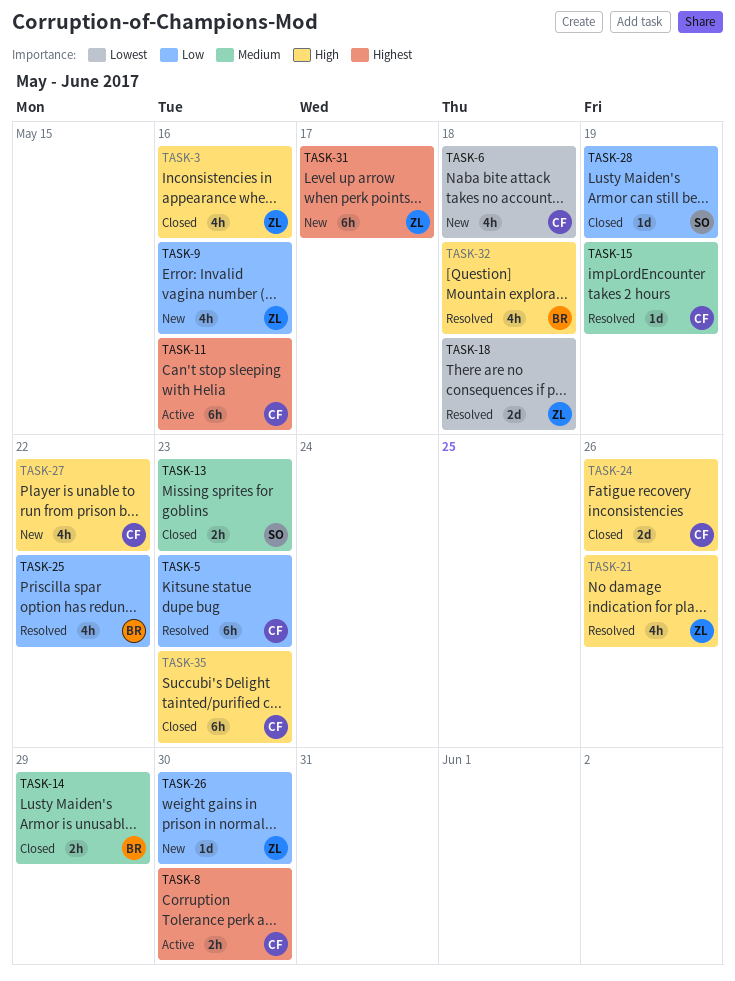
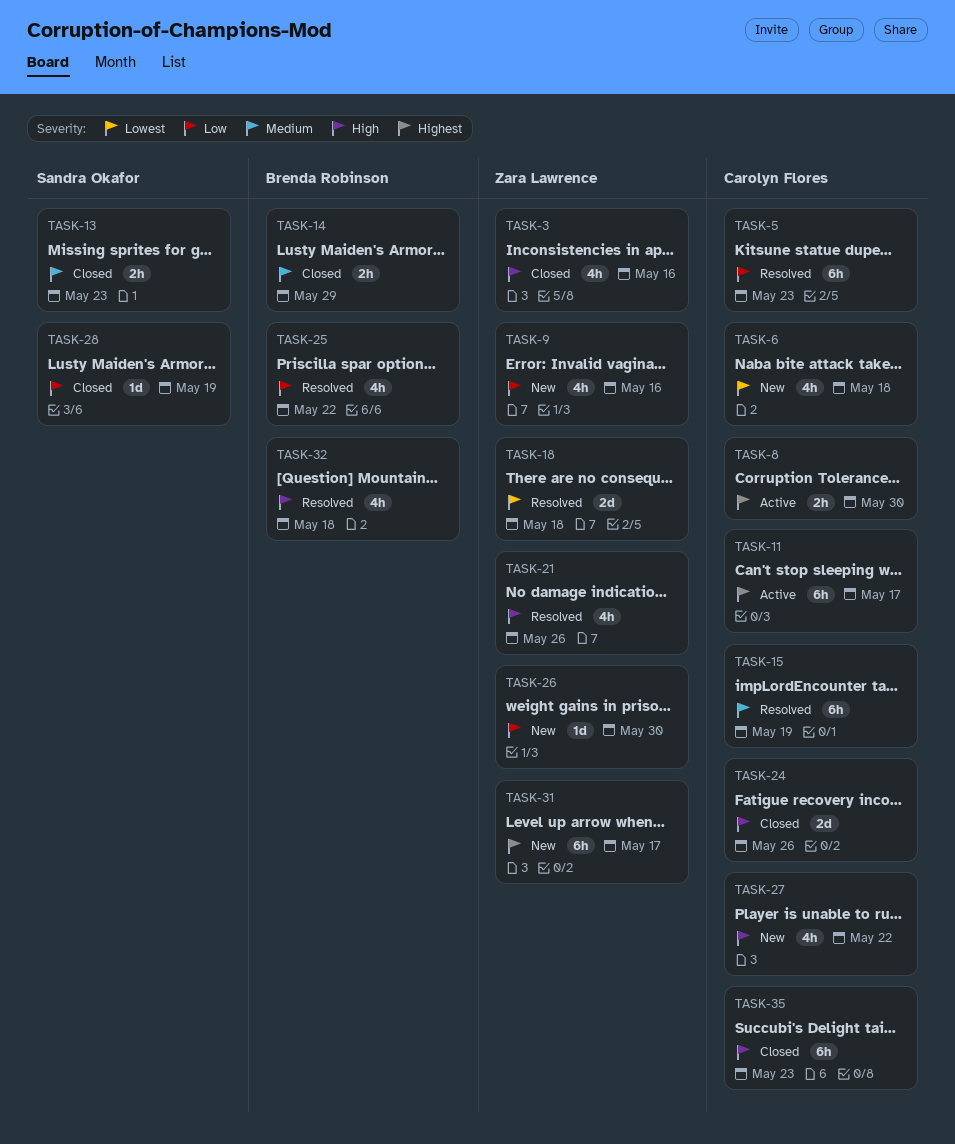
TASK-11, due: May 16 -> May 17
TASK-15, estimate: 1d -> 6h

